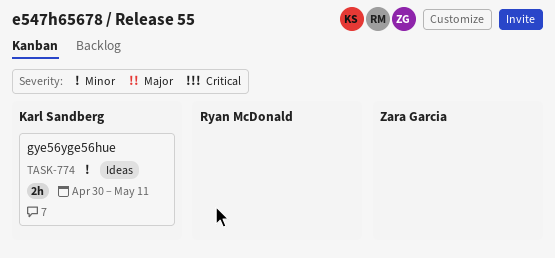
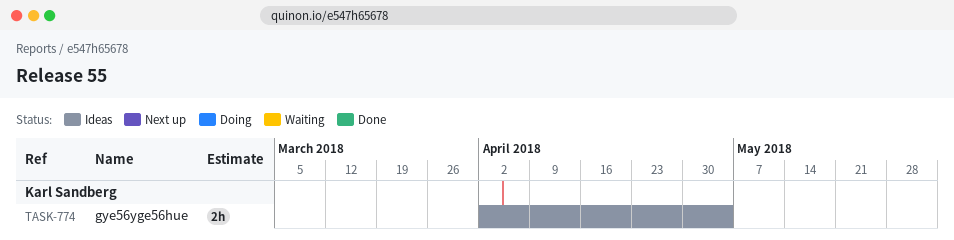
TASK-774, start: Apr 30 -> Apr 2
TASK-774, due: May 11 -> May 4

